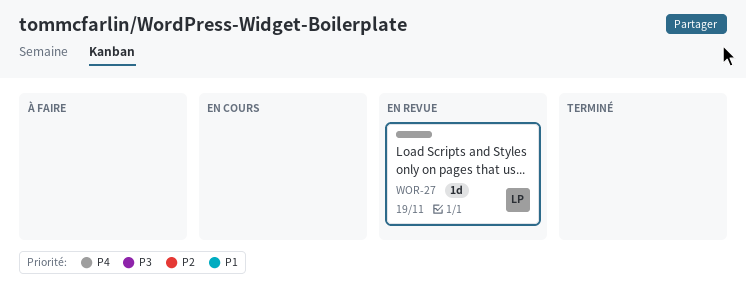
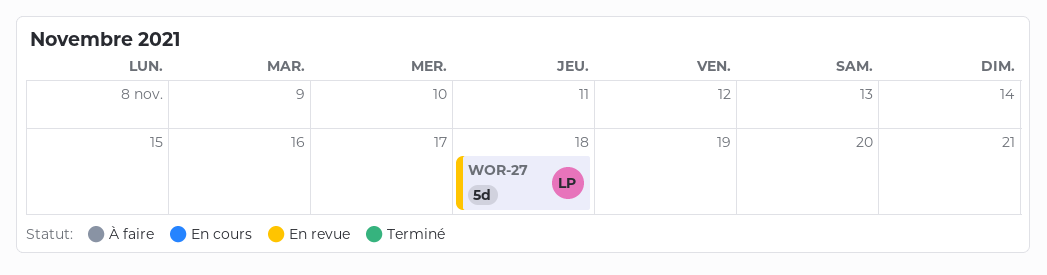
WOR-27, estimate: 1d -> 5d
WOR-27, due: Nov 19 -> Nov 18

